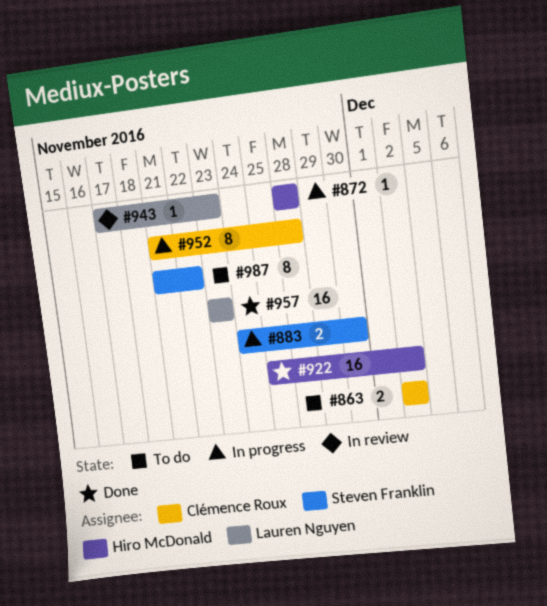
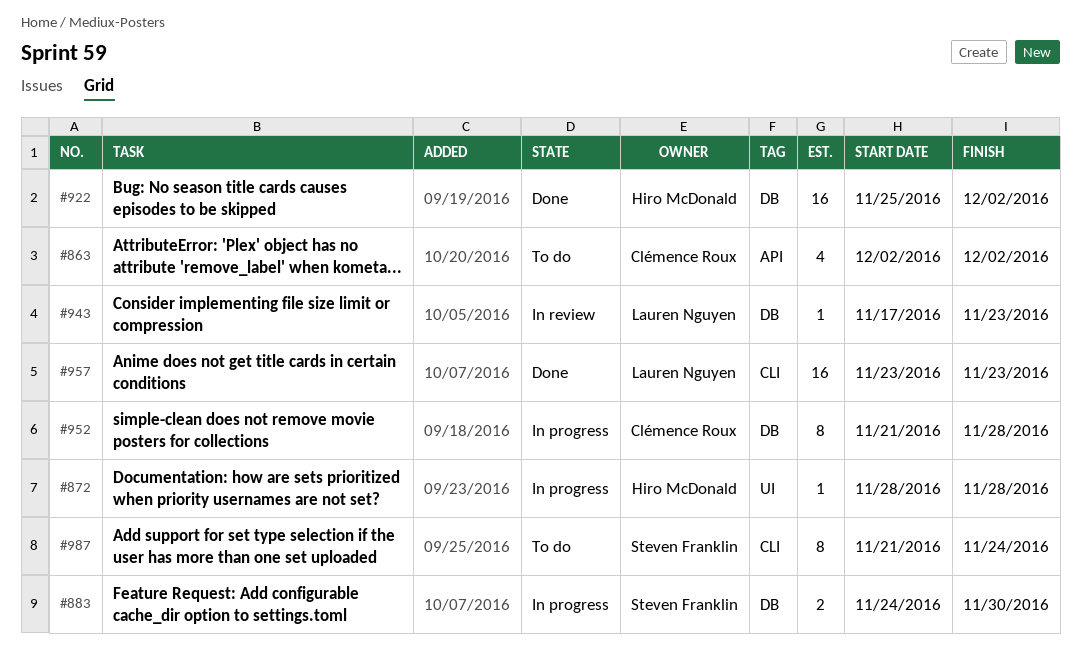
#863, estimate: 2 -> 4
#987, due: Nov 22 -> Nov 24

